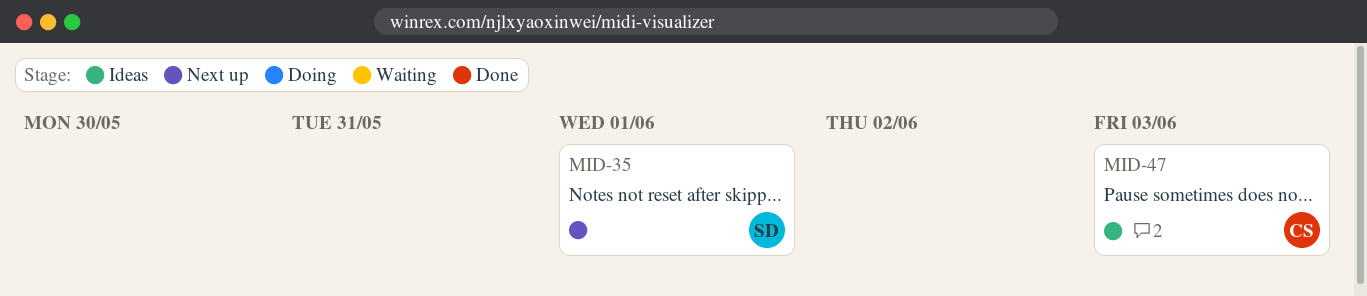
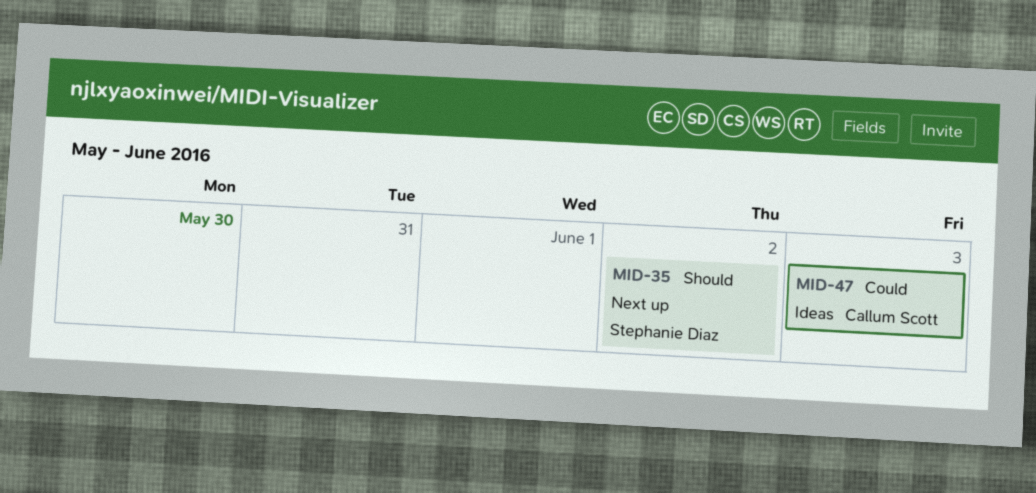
MID-35, due: Jun 1 -> Jun 2

